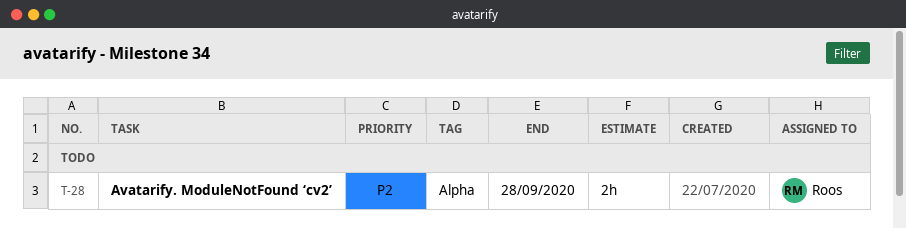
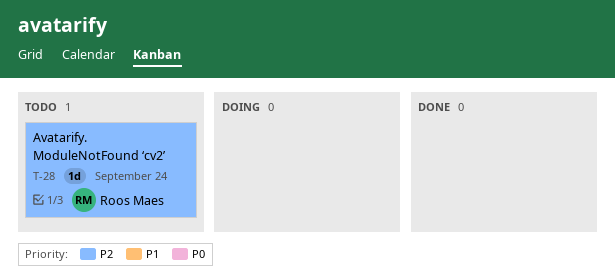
T-28, estimate: 2h -> 1d
T-28, due: Sep 28 -> Sep 24

